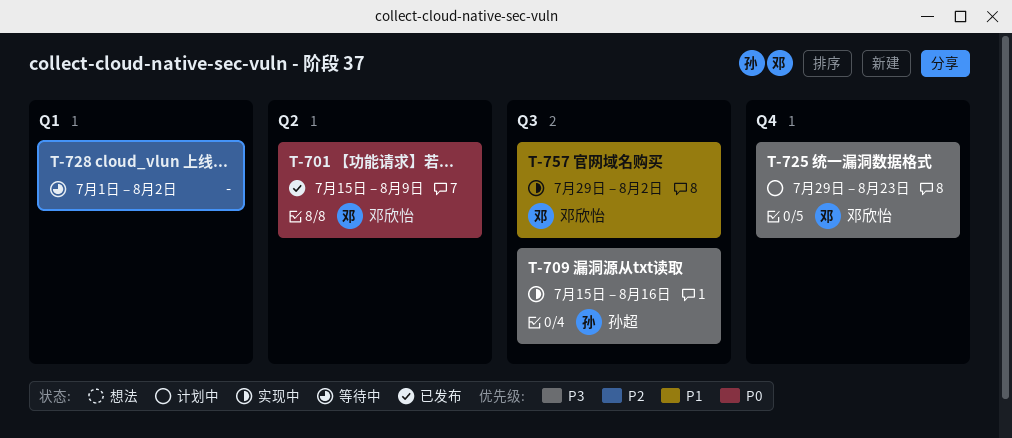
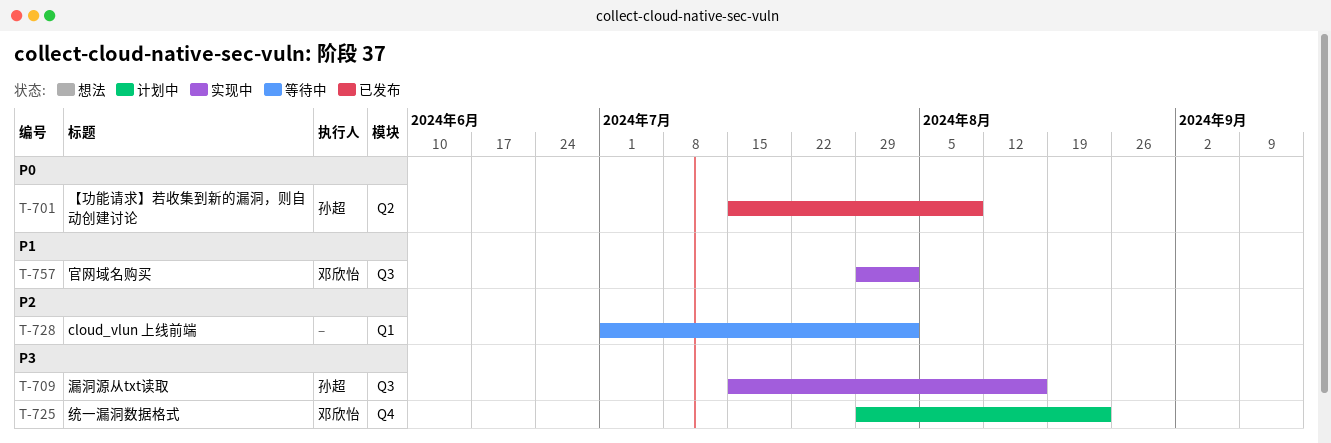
T-701, owner: 邓欣怡 -> 孙超

